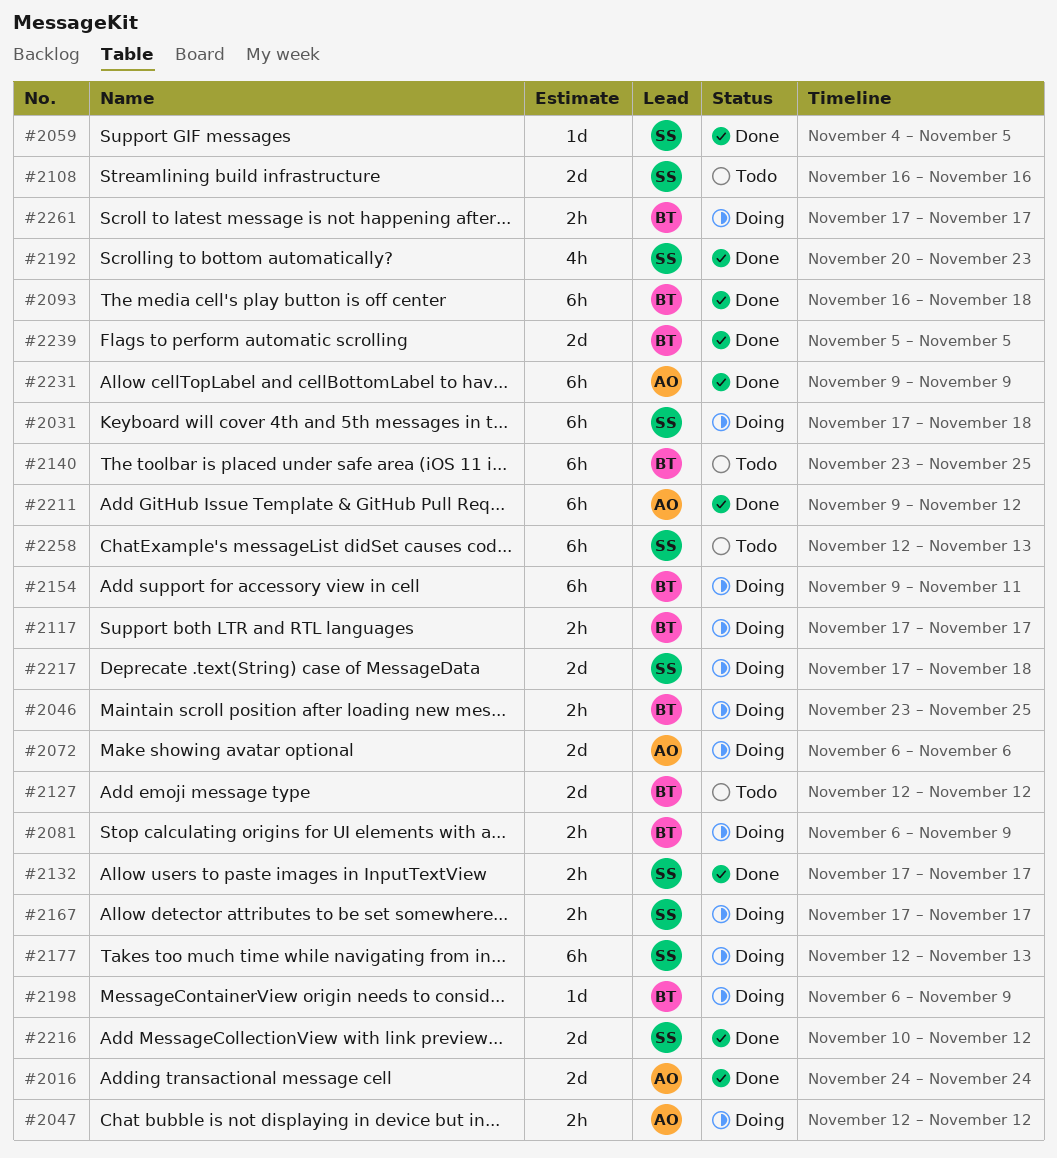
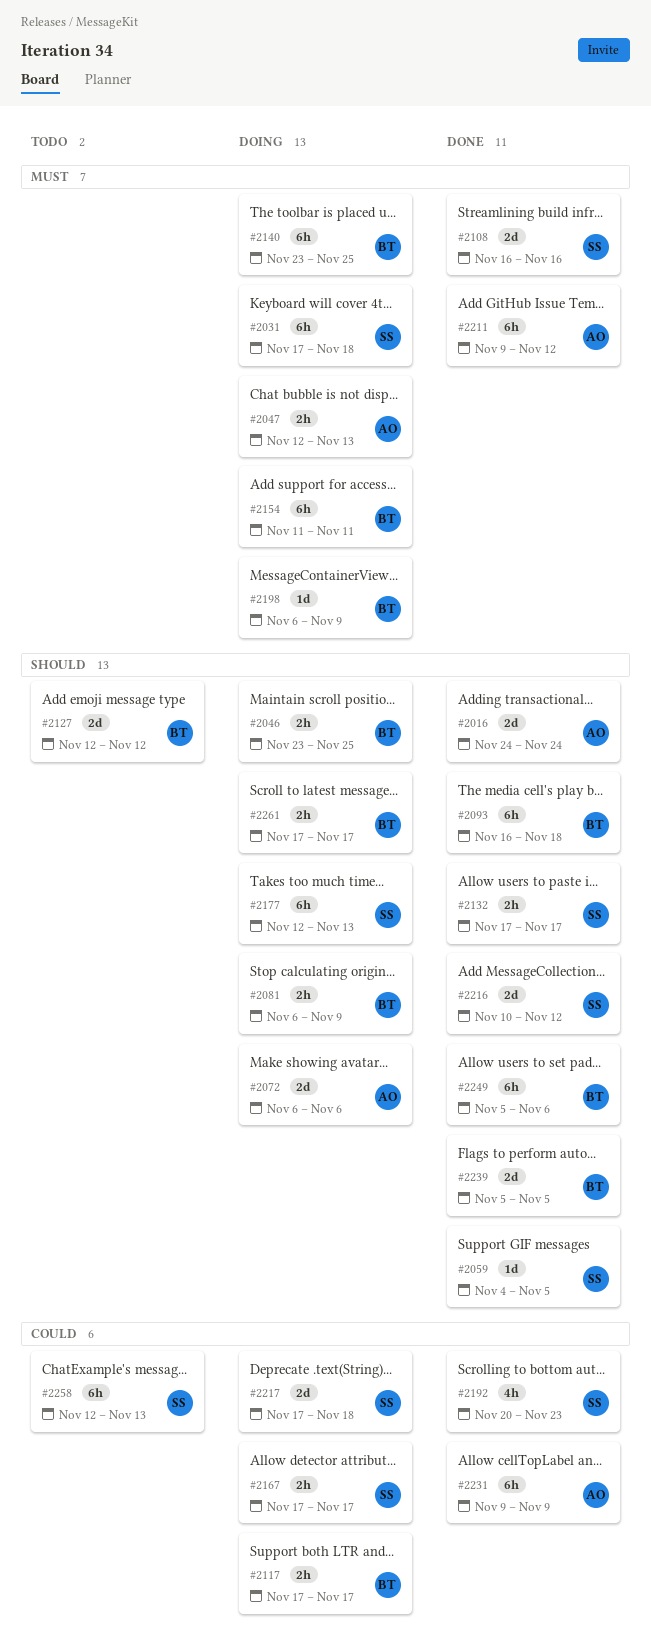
#2047, due: Nov 12 -> Nov 13
#2108, status: Todo -> Done
#2140, status: Todo -> Doing
#2154, start: Nov 9 -> Nov 11
#2249: none -> present

